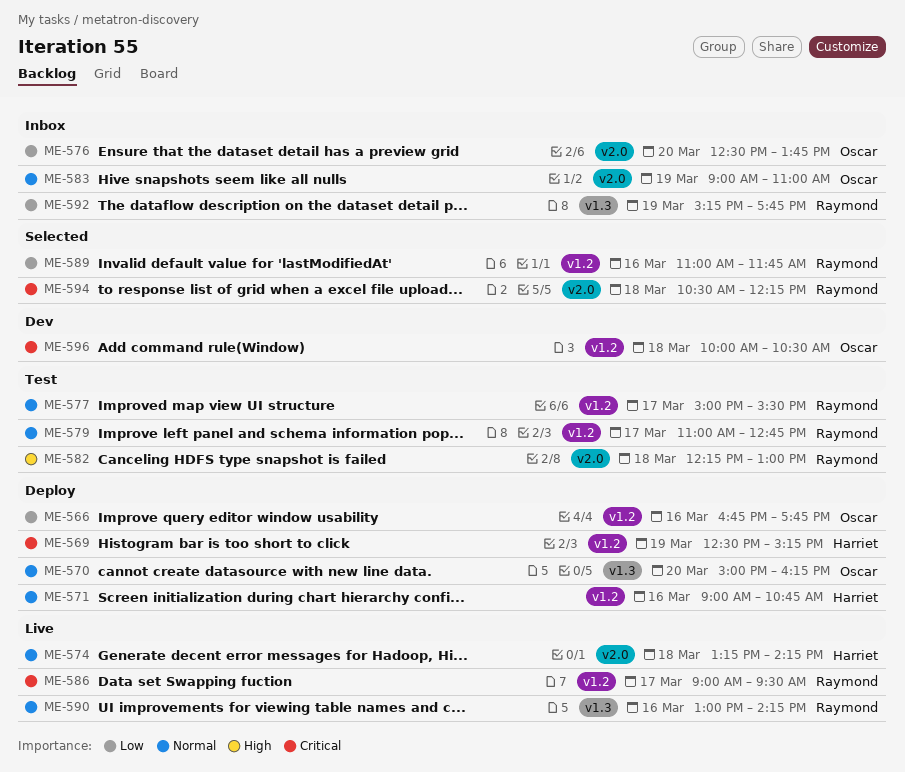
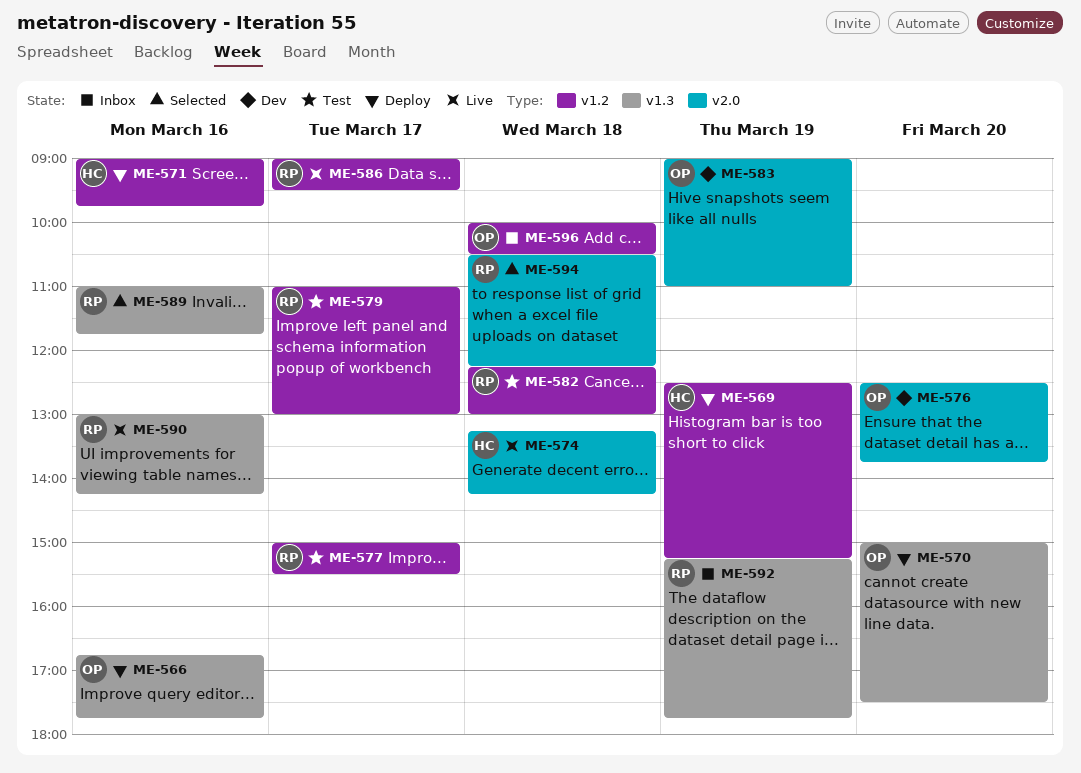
ME-566, label: v1.2 -> v1.3
ME-570, ends: 16:15 -> 17:30
ME-571, ends: 10:45 -> 09:45
ME-576, status: Inbox -> Dev
ME-579, ends: 12:45 -> 13:00
ME-582, label: v2.0 -> v1.2
ME-583, status: Inbox -> Dev
ME-589, label: v1.2 -> v1.3
ME-596, status: Dev -> Inbox

